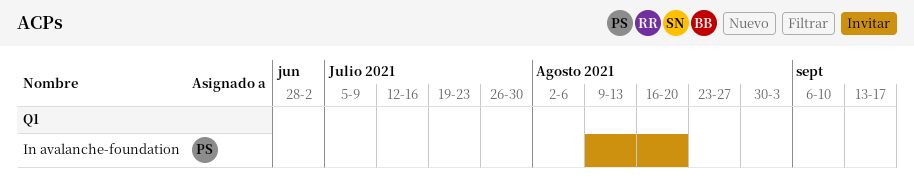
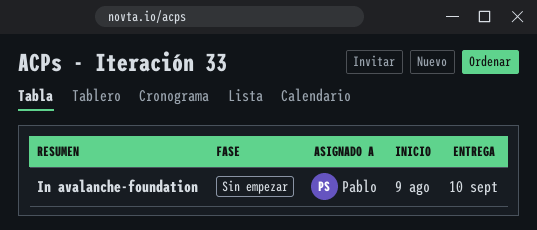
In avalanche-foundation, due: Aug 20 -> Sep 10

